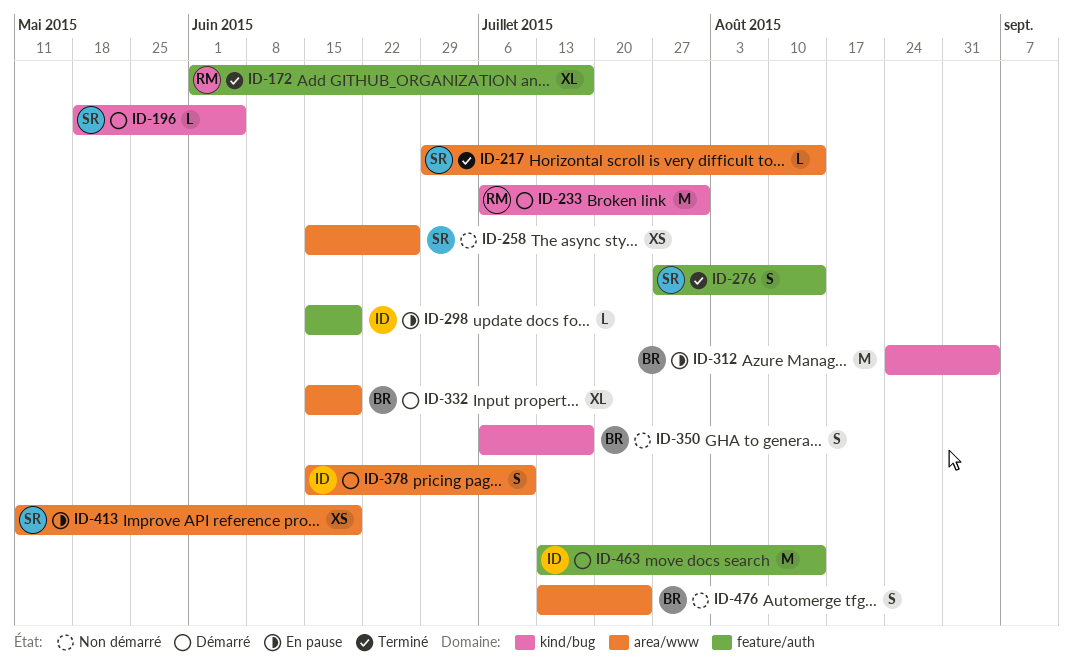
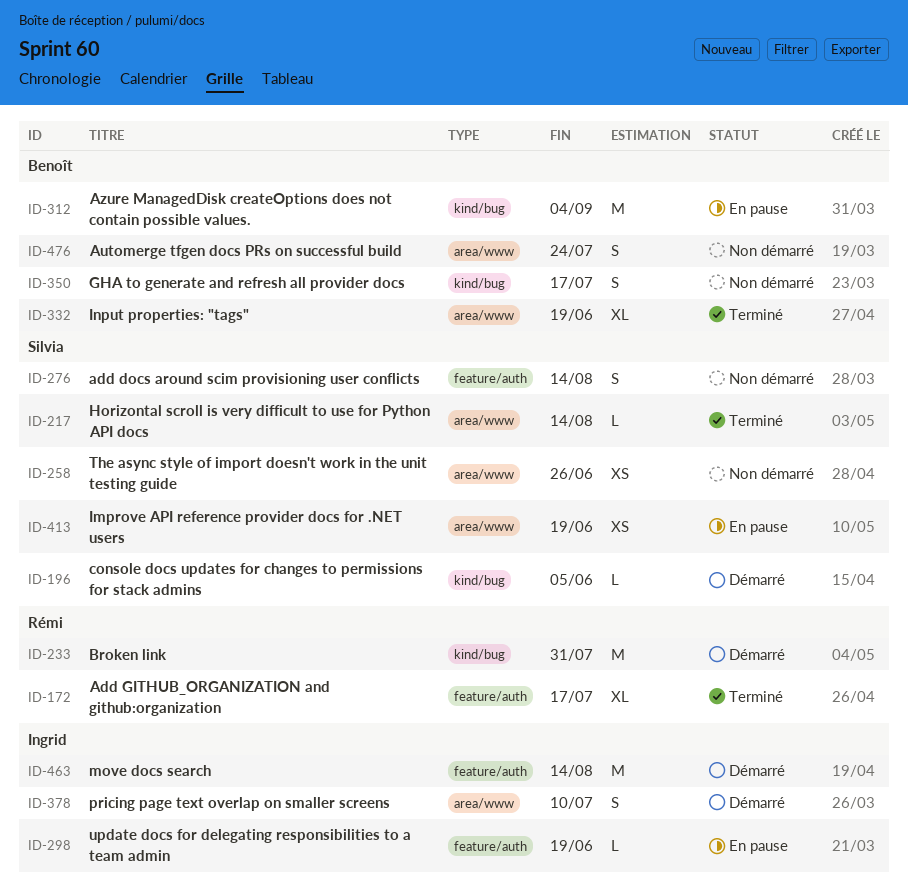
ID-276, status: Terminé -> Non démarré
ID-332, status: Démarré -> Terminé

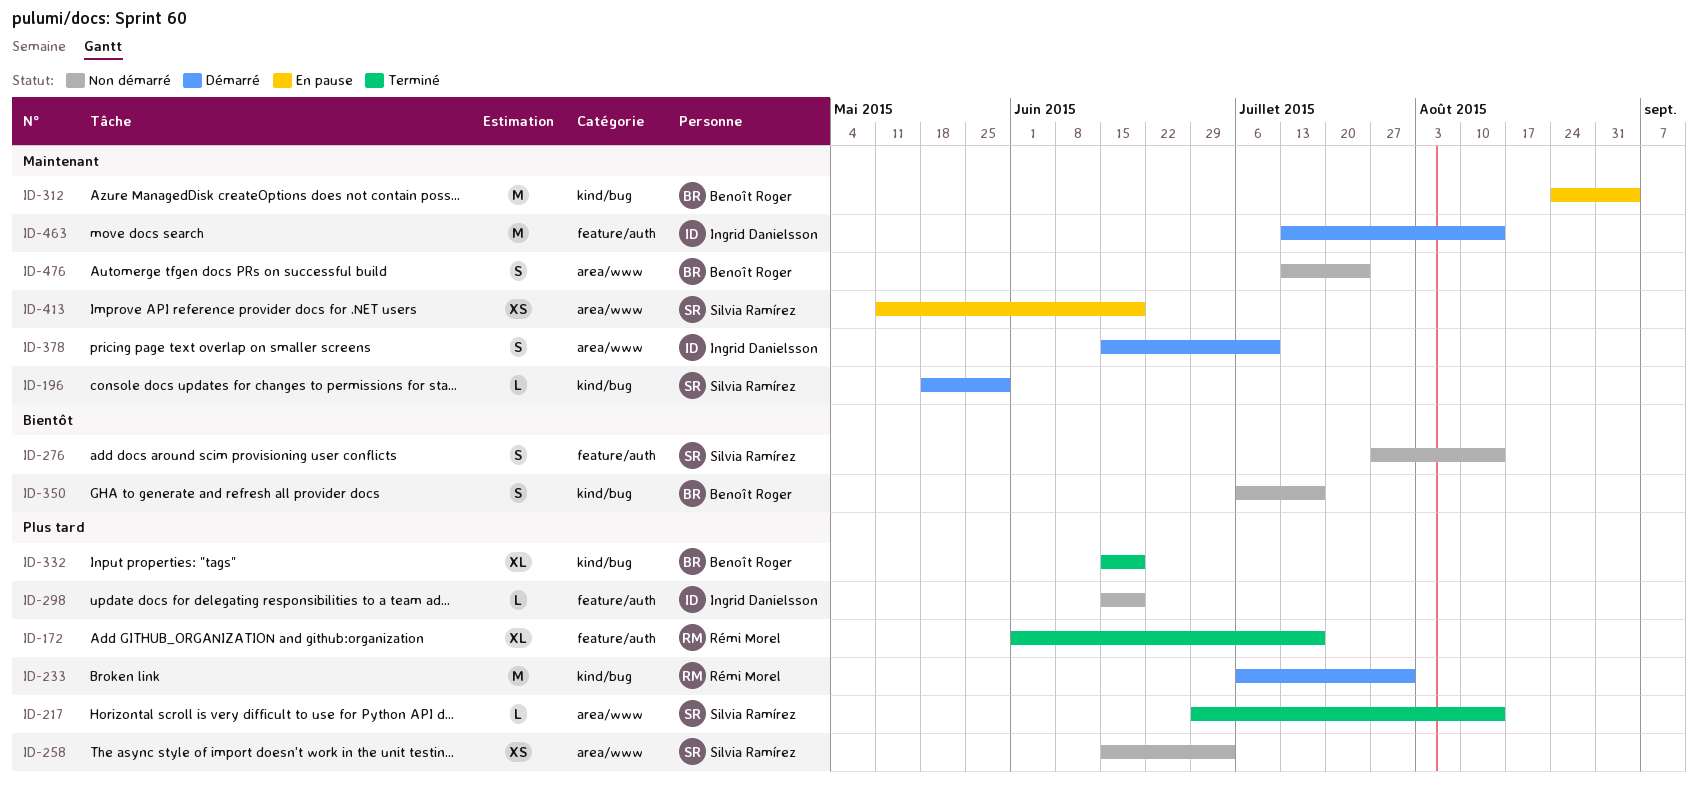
ID-196, due: Jun 5 -> May 29
ID-258, due: Jun 26 -> Jul 3
ID-298, status: En pause -> Non démarré
ID-332, label: area/www -> kind/bug

